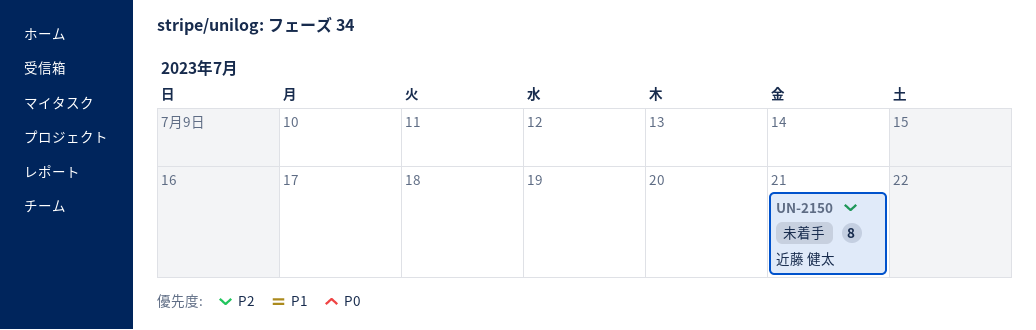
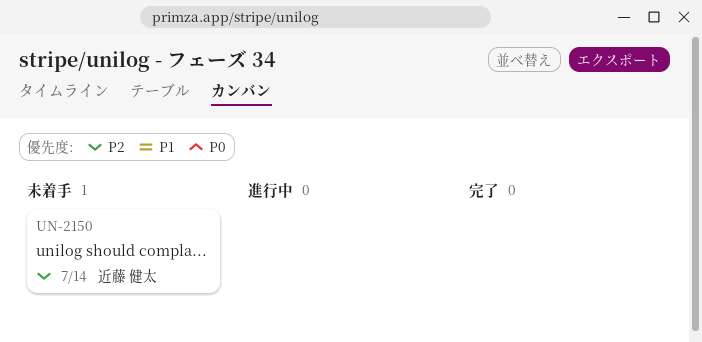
UN-2150, due: Jul 21 -> Jul 14

